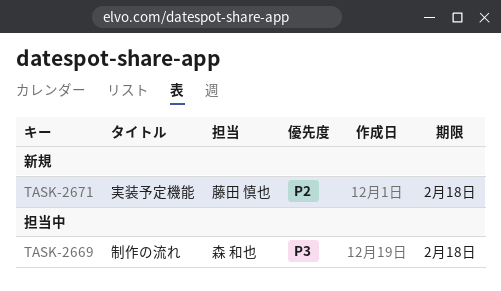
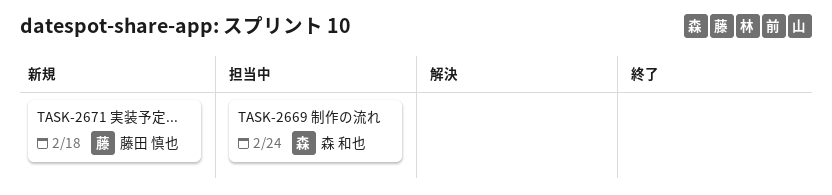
TASK-2669, due: Feb 18 -> Feb 24

